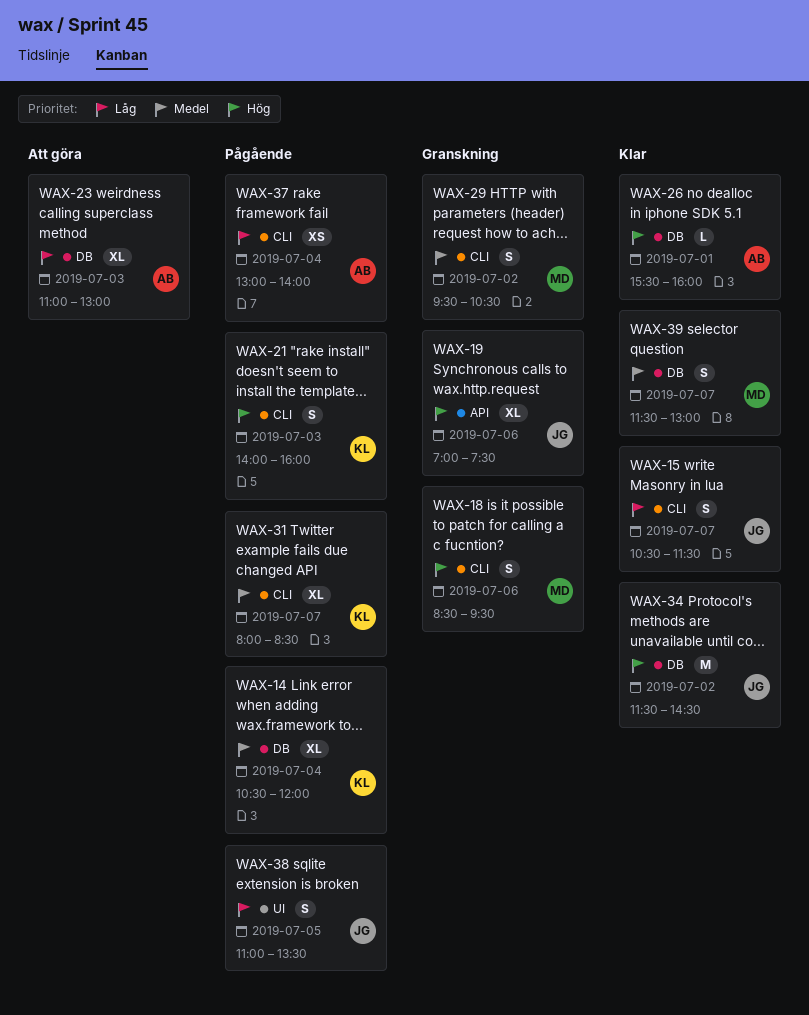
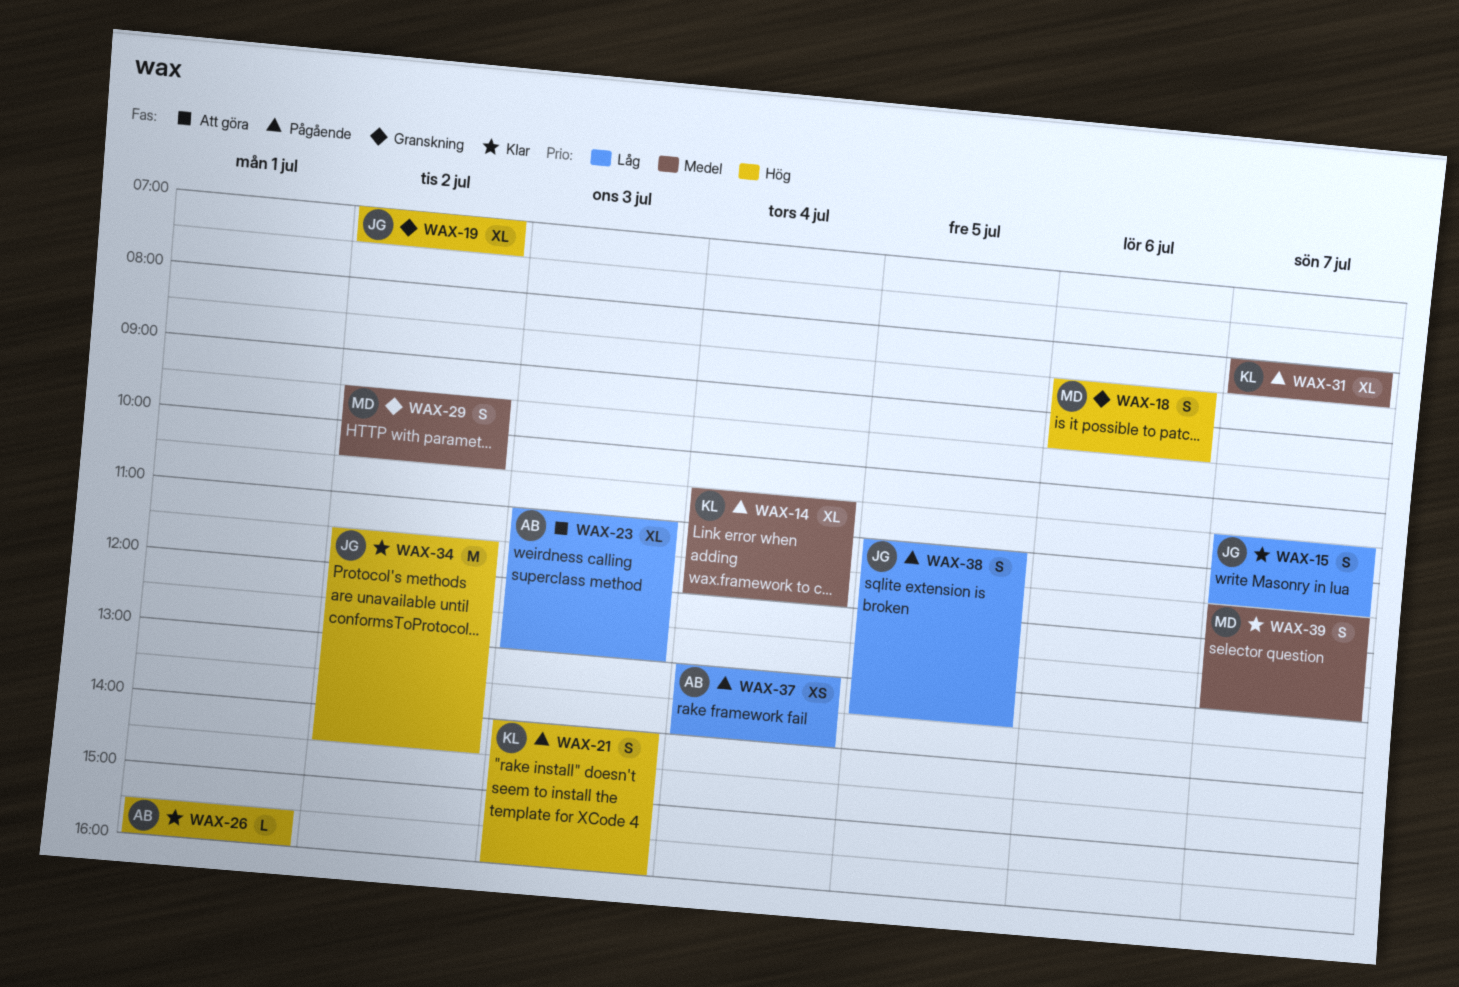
WAX-19, day: Jul 6 -> Jul 2

